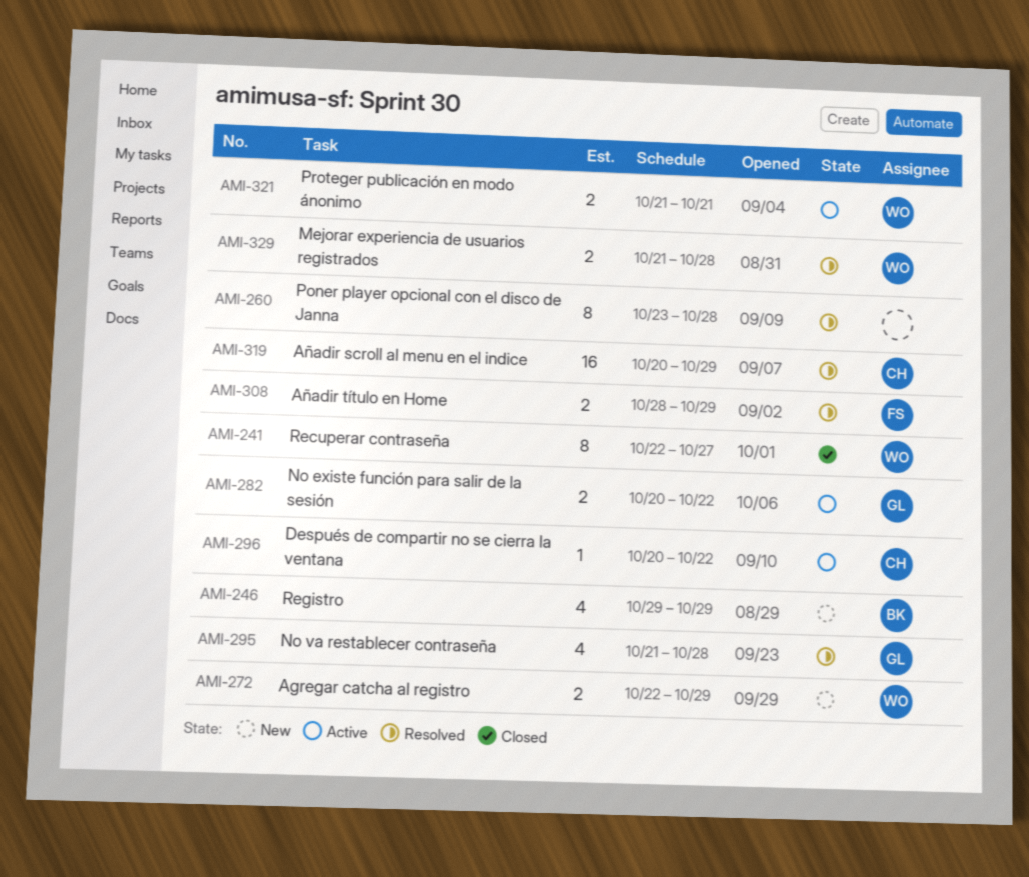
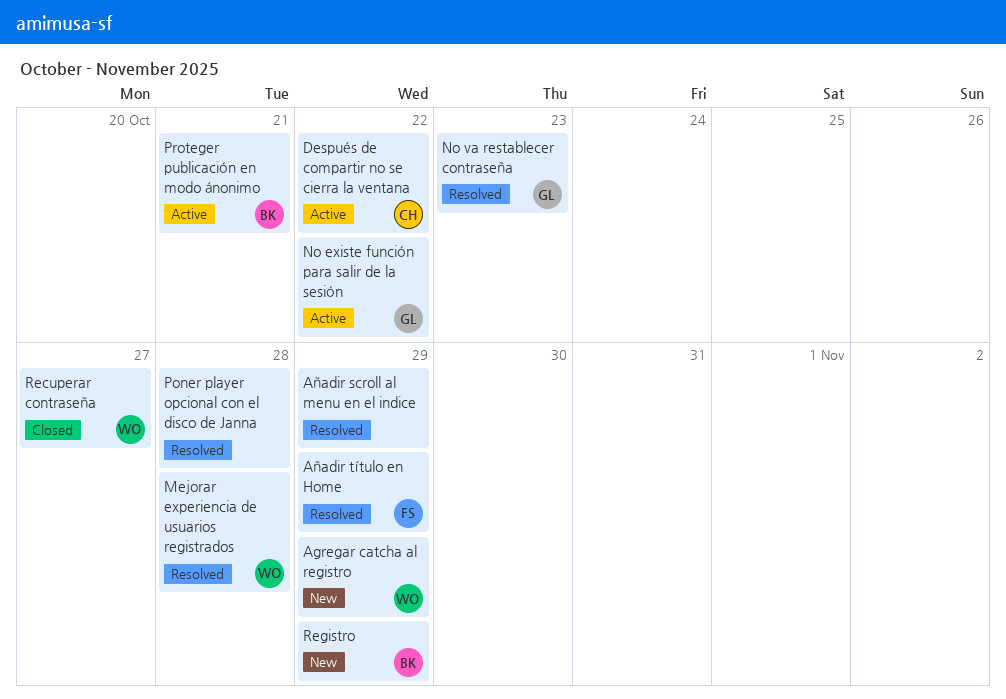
Añadir scroll al menu en el indice, owner: CH -> none
No va restablecer contraseña, due: Oct 28 -> Oct 23
Proteger publicación en modo ánonimo, owner: WO -> BK

